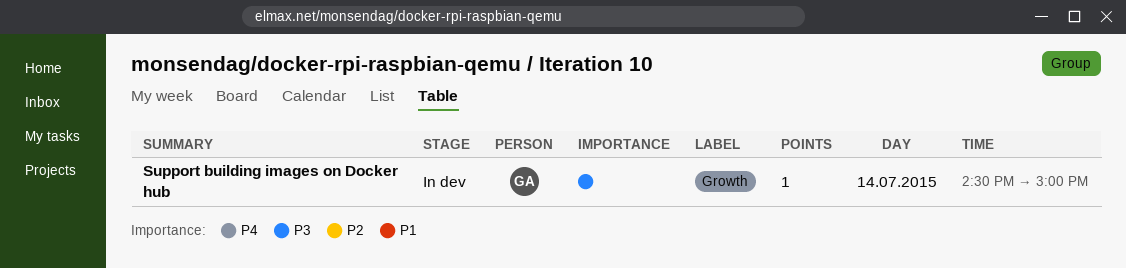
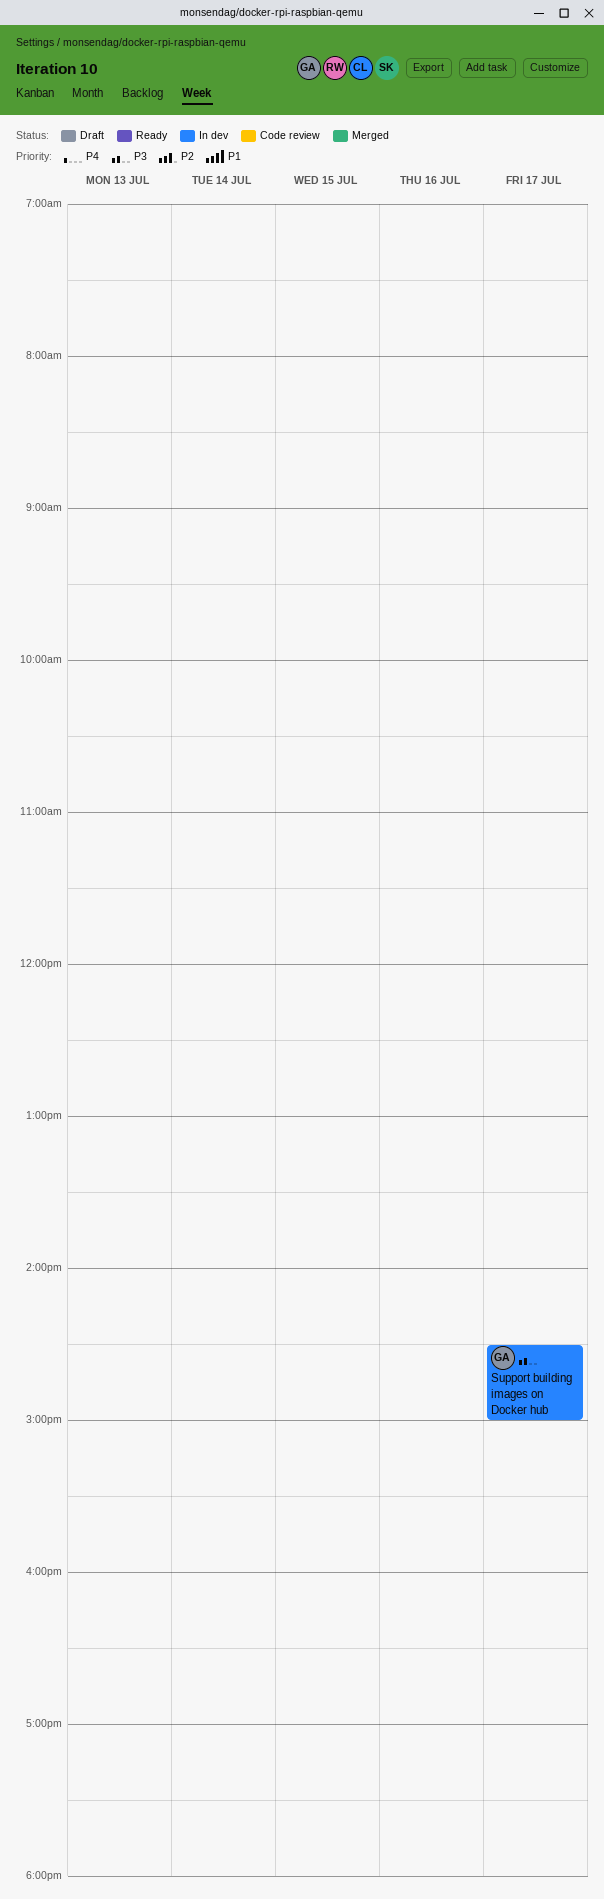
Support building images on Docker hub, day: Jul 14 -> Jul 17

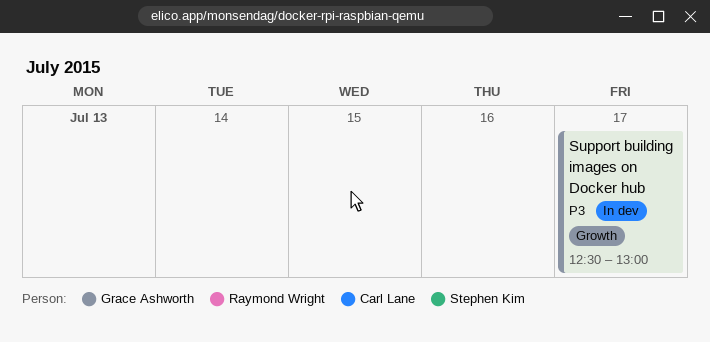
Support building images on Docker hub, begins: 14:30 -> 12:30
Support building images on Docker hub, ends: 15:00 -> 13:00

